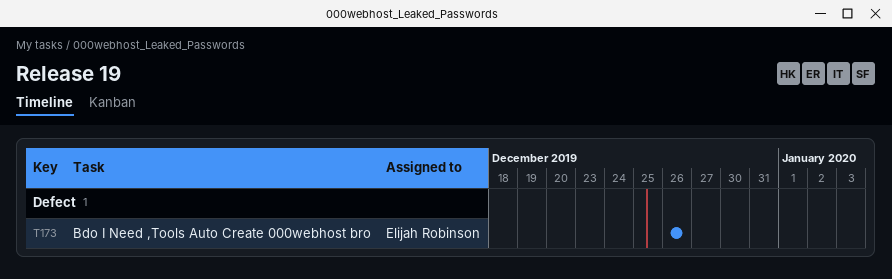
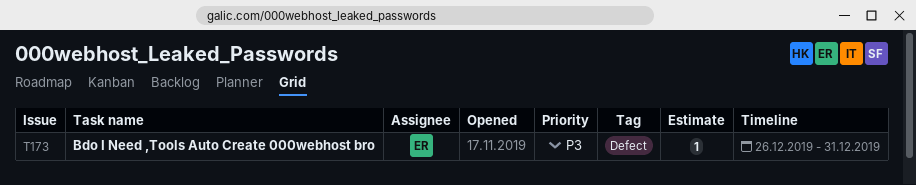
T173, due: Dec 26 -> Dec 31

